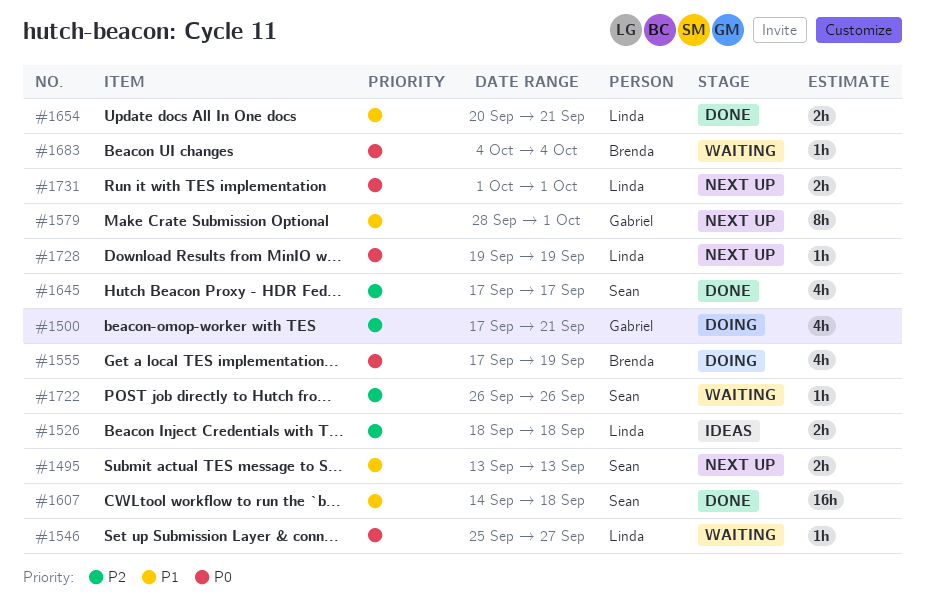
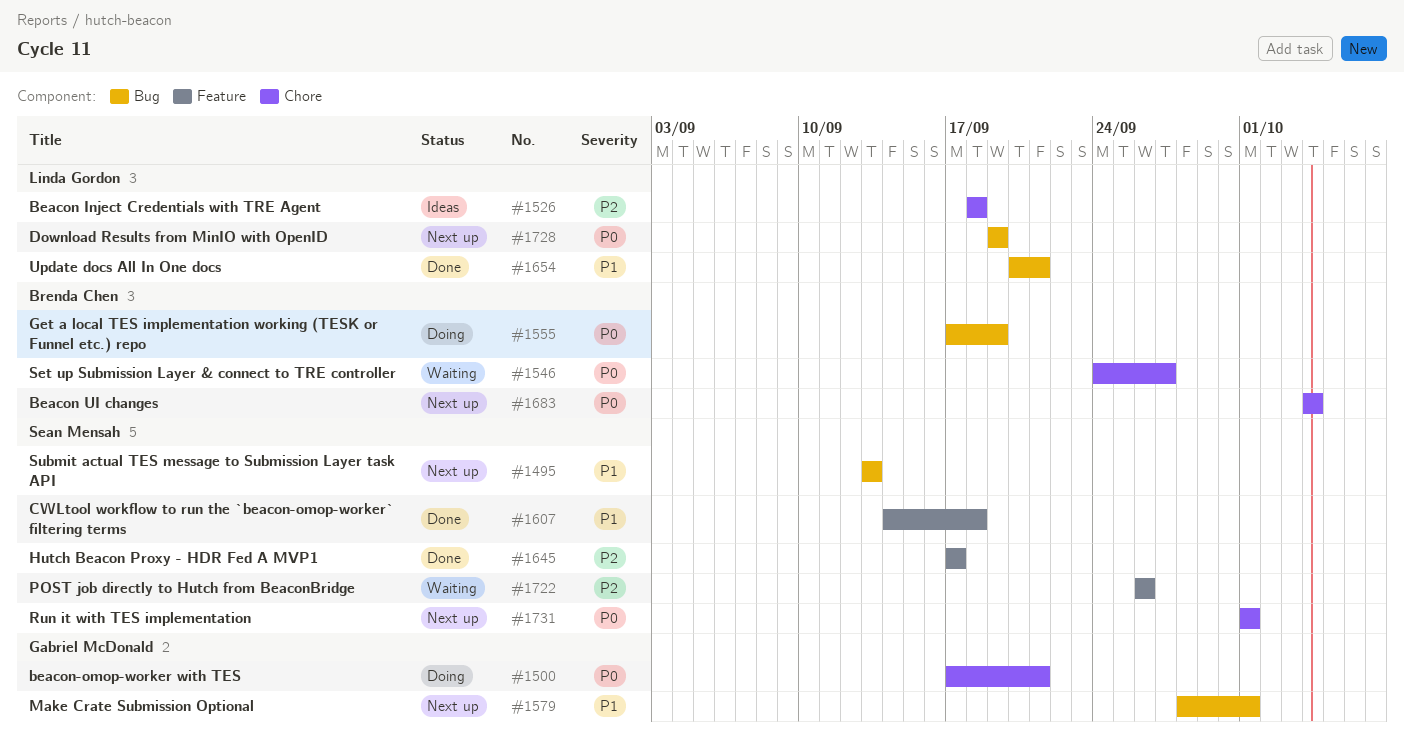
#1500, priority: P2 -> P0
#1546, owner: Linda Gordon -> Brenda Chen
#1546, start: Sep 25 -> Sep 24
#1683, status: Waiting -> Next up
#1731, owner: Linda Gordon -> Sean Mensah

